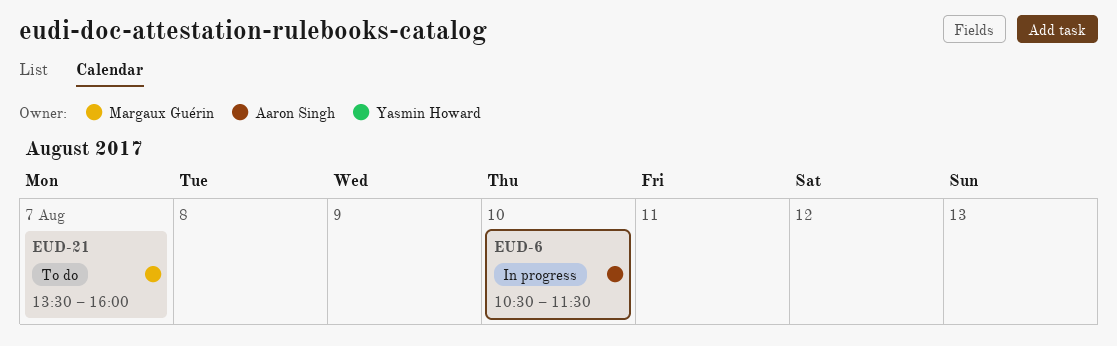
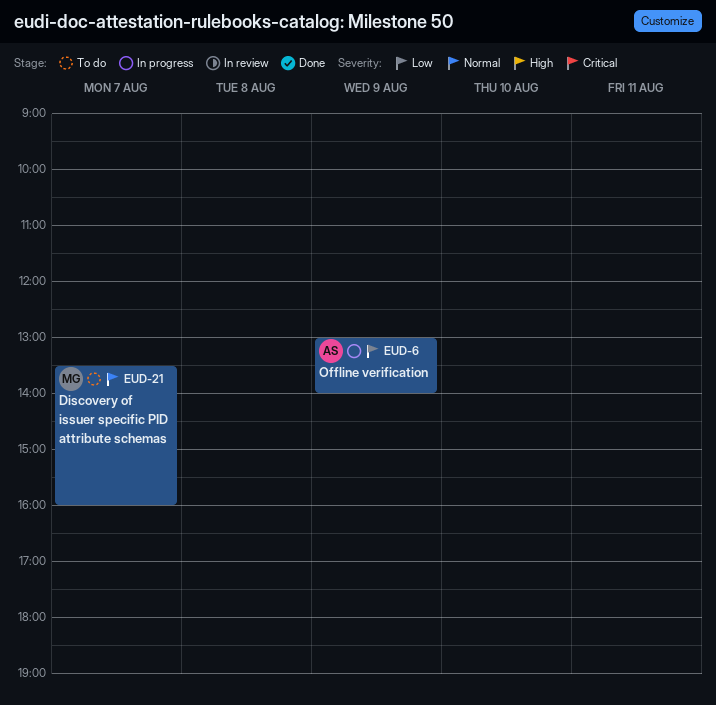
EUD-6, day: Aug 10 -> Aug 9
EUD-6, begins: 10:30 -> 13:00
EUD-6, ends: 11:30 -> 14:00

